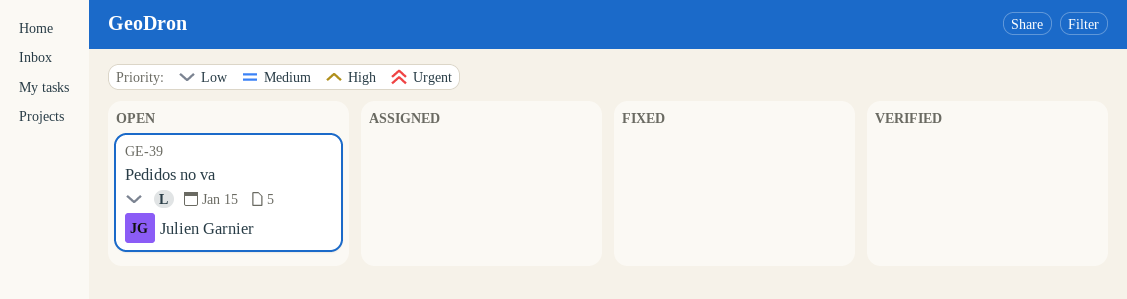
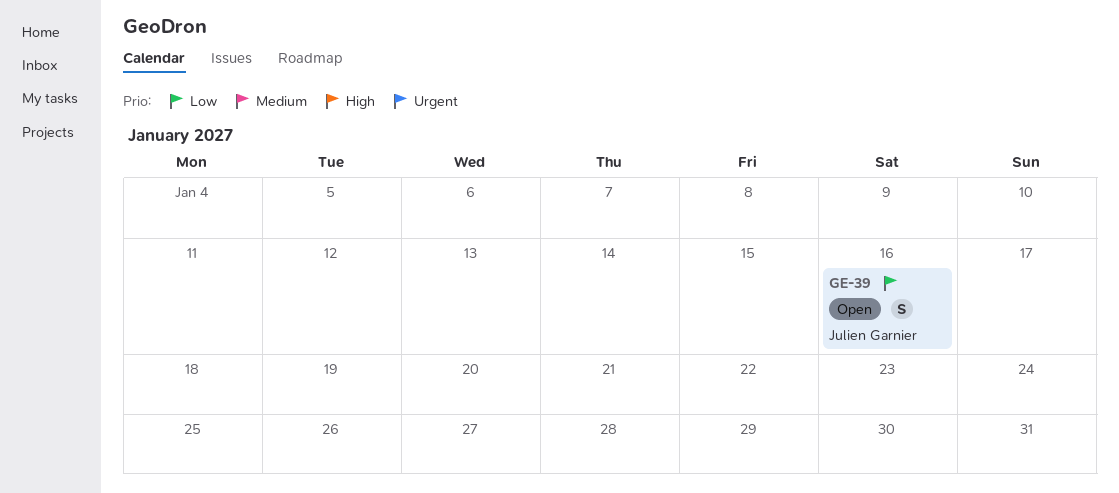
GE-39, estimate: L -> S
GE-39, due: Jan 15 -> Jan 16

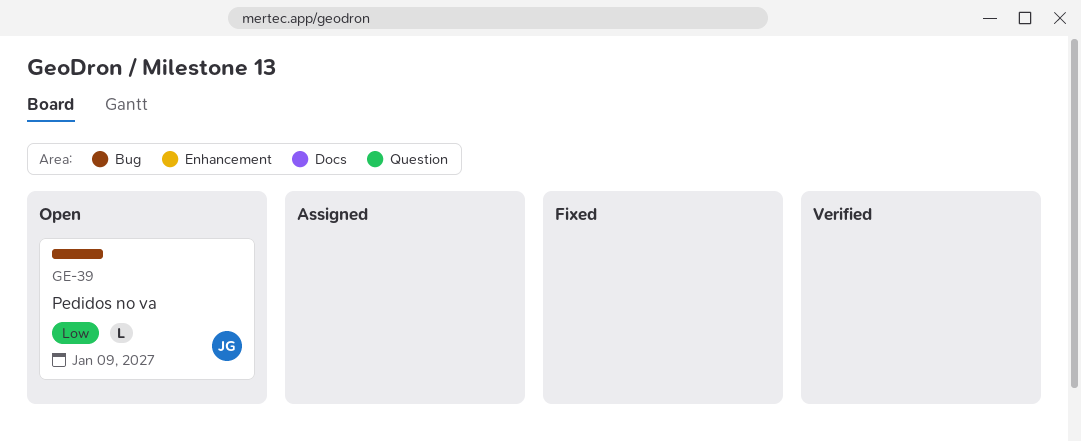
GE-39, estimate: S -> L
GE-39, due: Jan 16 -> Jan 9

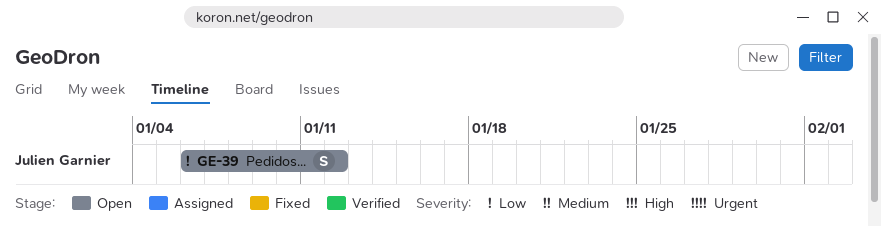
GE-39, estimate: L -> S
GE-39, due: Jan 9 -> Jan 12

